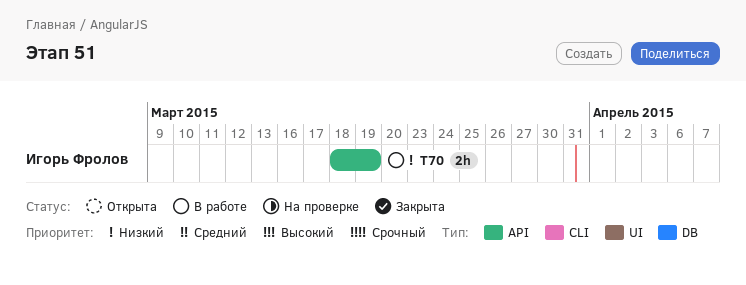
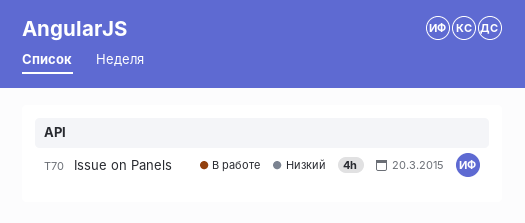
T70, estimate: 2h -> 4h
T70, due: Mar 19 -> Mar 20

